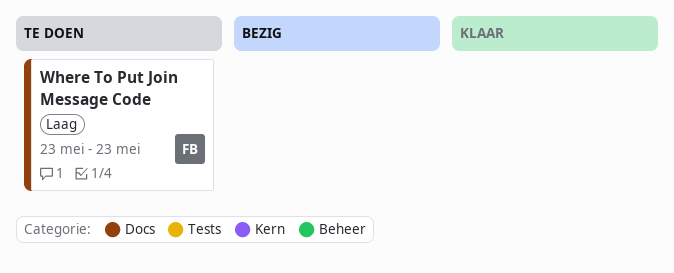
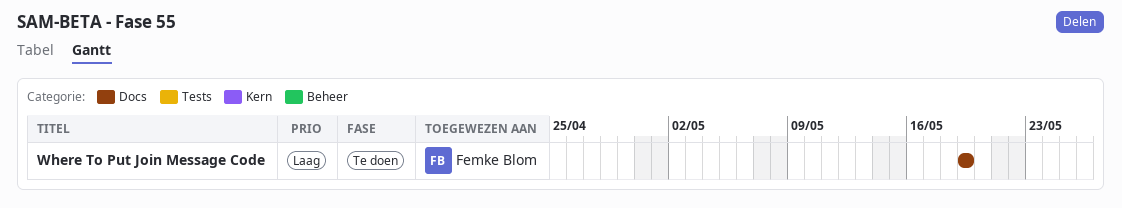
Where To Put Join Message Code, start: May 23 -> May 19
Where To Put Join Message Code, due: May 23 -> May 19

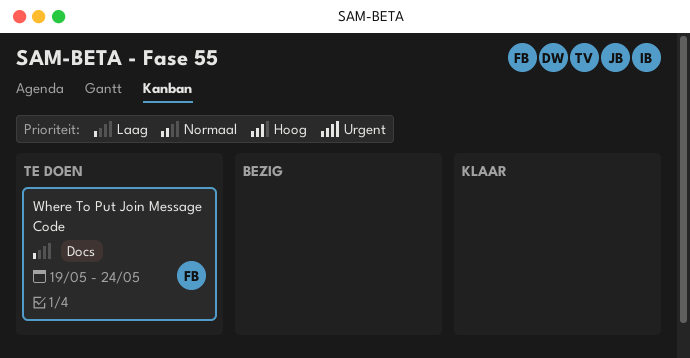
Where To Put Join Message Code, due: May 19 -> May 24

